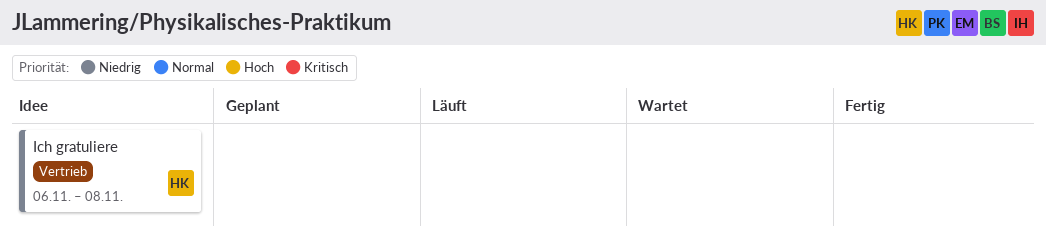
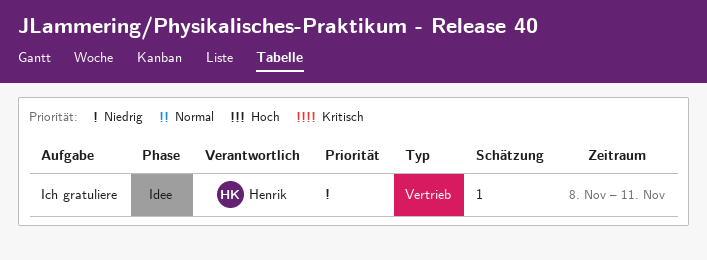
Ich gratuliere, start: Nov 6 -> Nov 8
Ich gratuliere, due: Nov 8 -> Nov 11

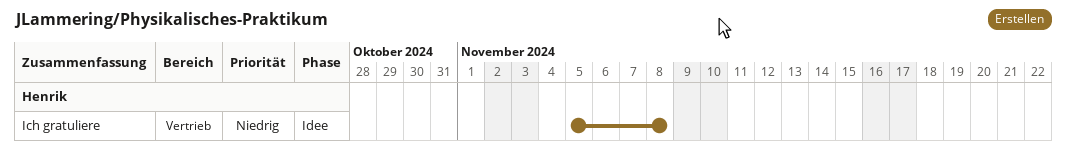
Ich gratuliere, start: Nov 8 -> Nov 5
Ich gratuliere, due: Nov 11 -> Nov 8

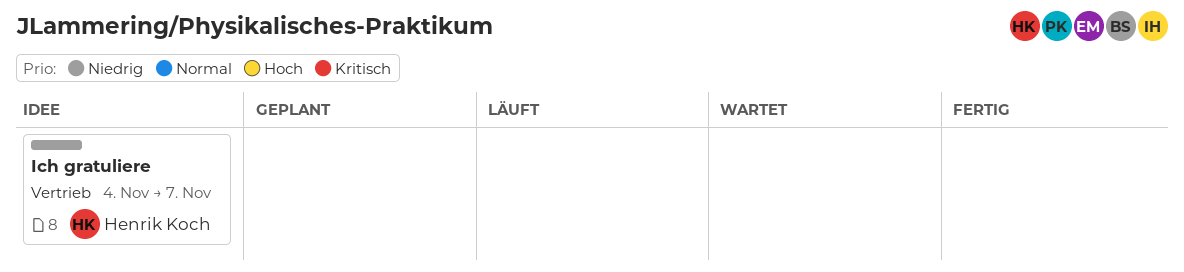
Ich gratuliere, start: Nov 5 -> Nov 4
Ich gratuliere, due: Nov 8 -> Nov 7

